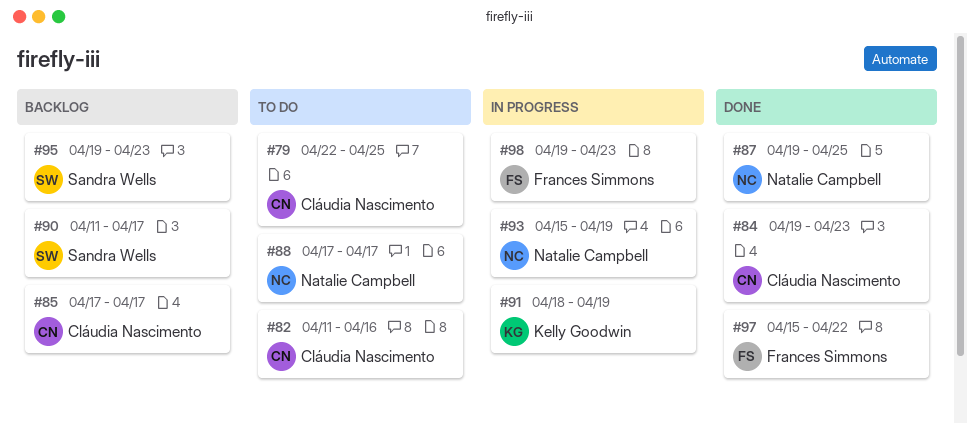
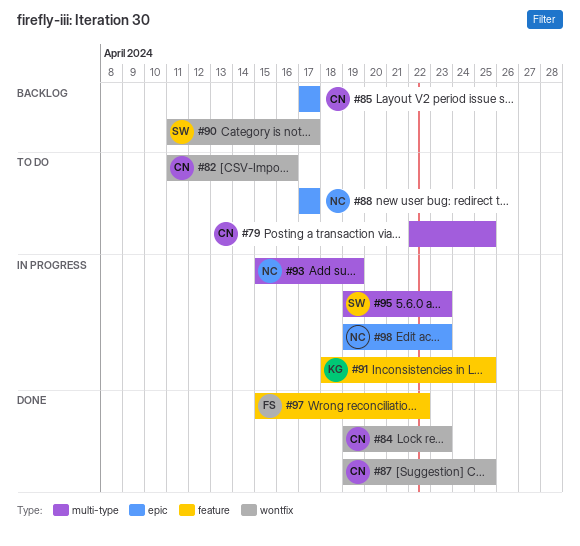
#87, owner: Natalie Campbell -> Cláudia Nascimento
#91, due: Apr 19 -> Apr 25
#95, status: Backlog -> In progress
#98, owner: Frances Simmons -> Natalie Campbell

